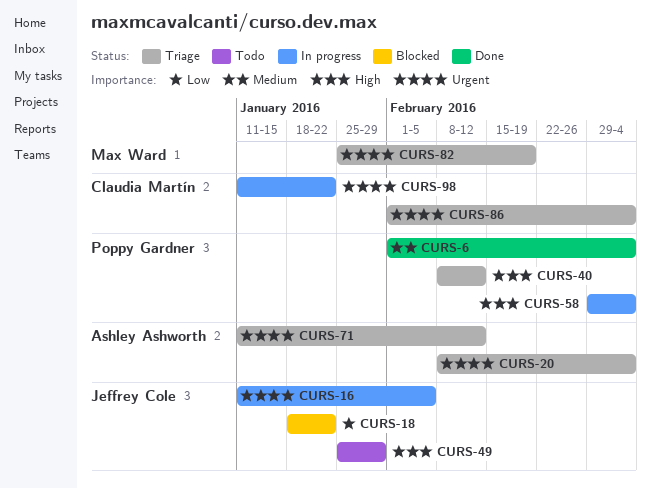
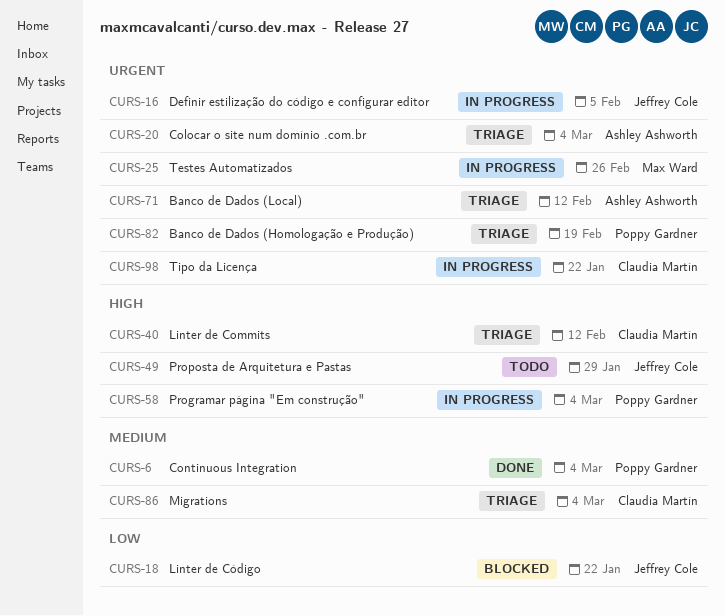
CURS-25: none -> present
CURS-40, owner: Poppy Gardner -> Claudia Martín
CURS-82, owner: Max Ward -> Poppy Gardner
CURS-86, priority: Urgent -> Medium

